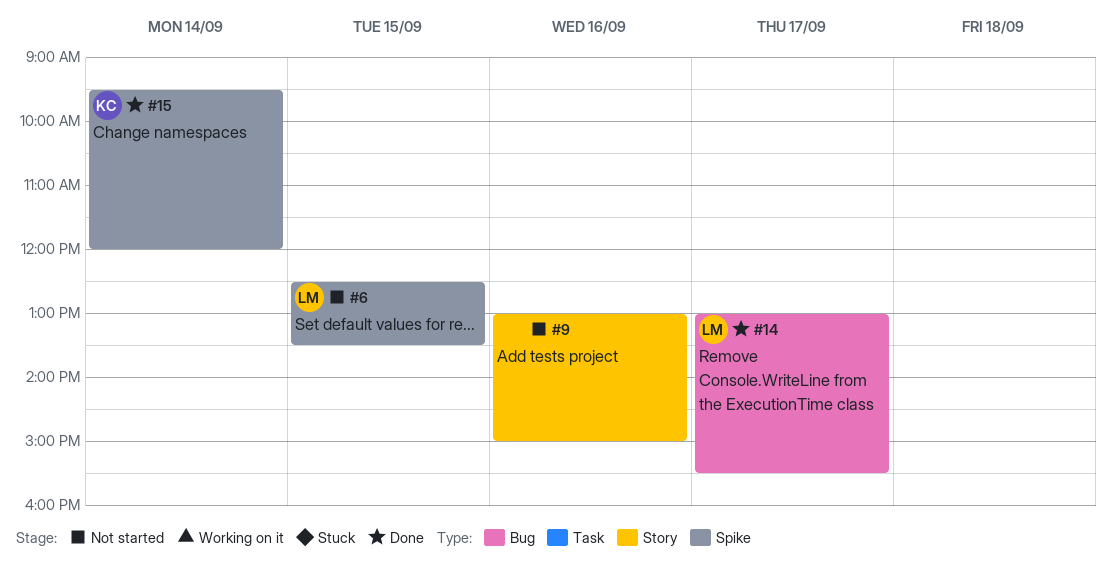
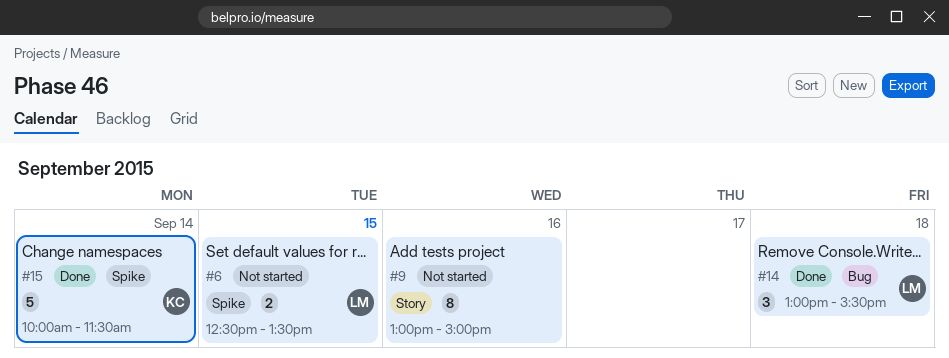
#14, day: Sep 17 -> Sep 18
#15, begins: 09:30 -> 10:00
#15, ends: 12:00 -> 11:30

